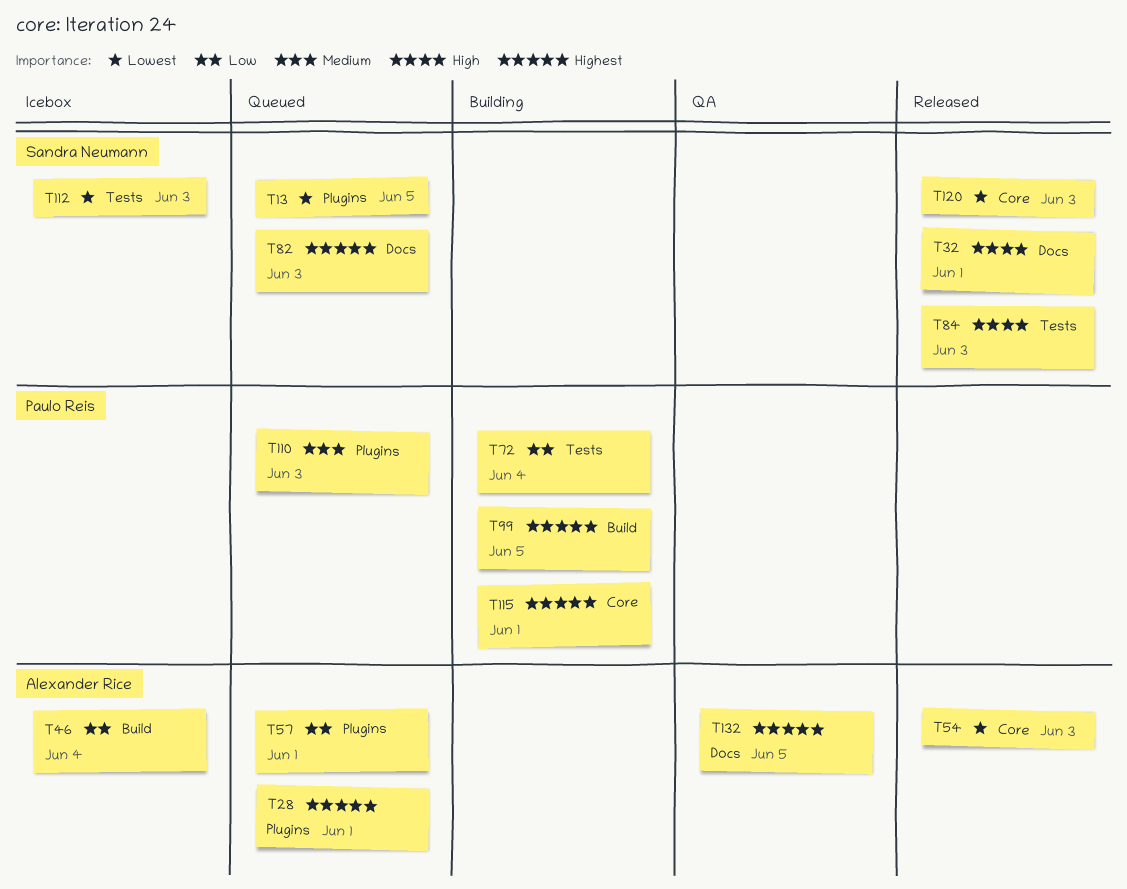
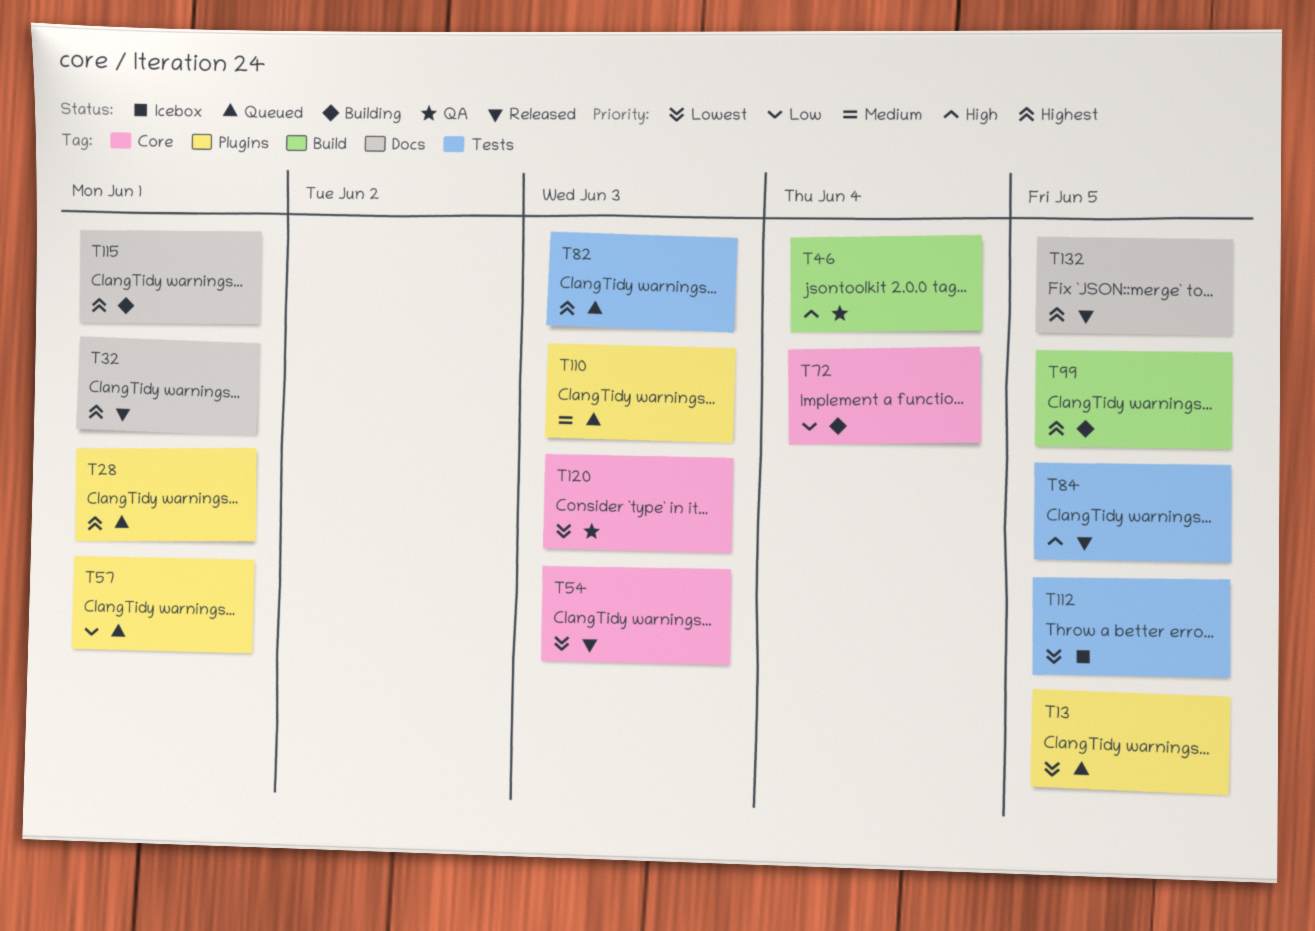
T32, priority: High -> Highest
T46, status: Icebox -> QA
T46, priority: Low -> High
T72, label: Tests -> Core
T82, label: Docs -> Tests
T84, due: Jun 3 -> Jun 5
T112, due: Jun 3 -> Jun 5
T115, label: Core -> Docs
T120, status: Released -> QA
T132, status: QA -> Released

